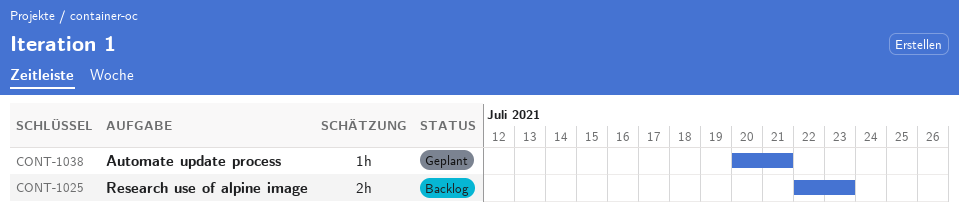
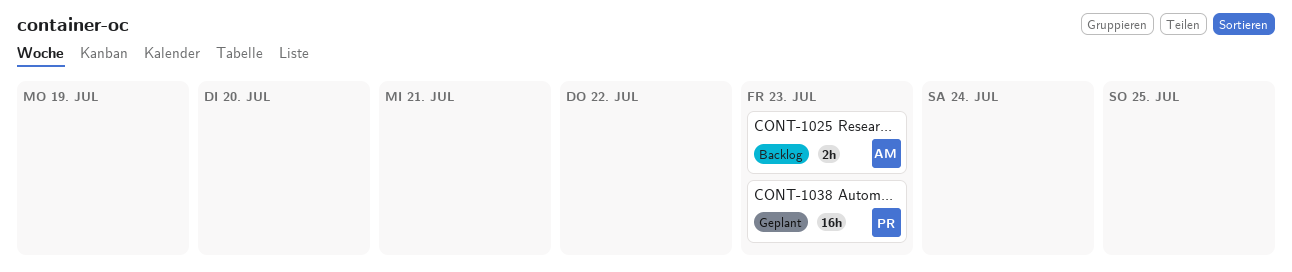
CONT-1038, estimate: 1h -> 16h
CONT-1038, due: Jul 21 -> Jul 23

